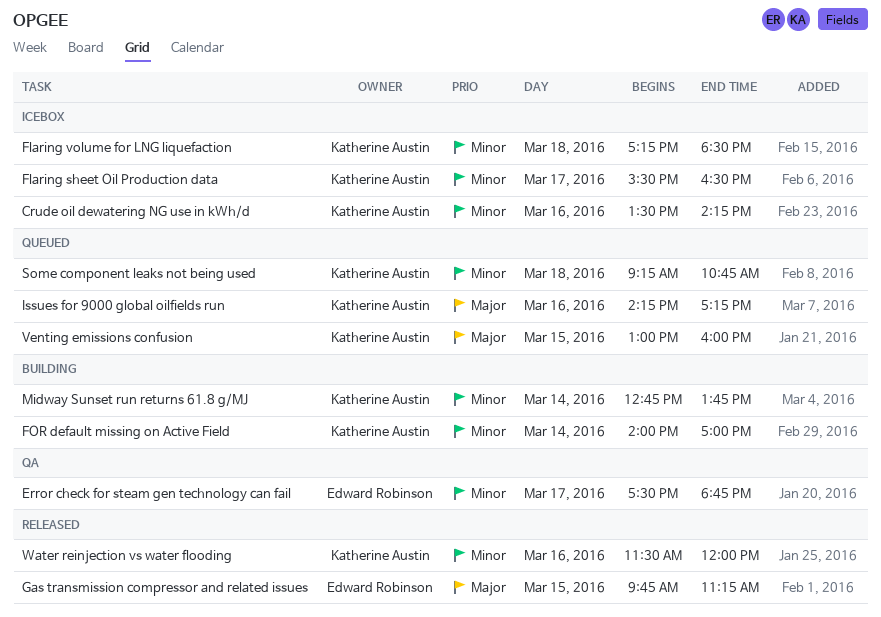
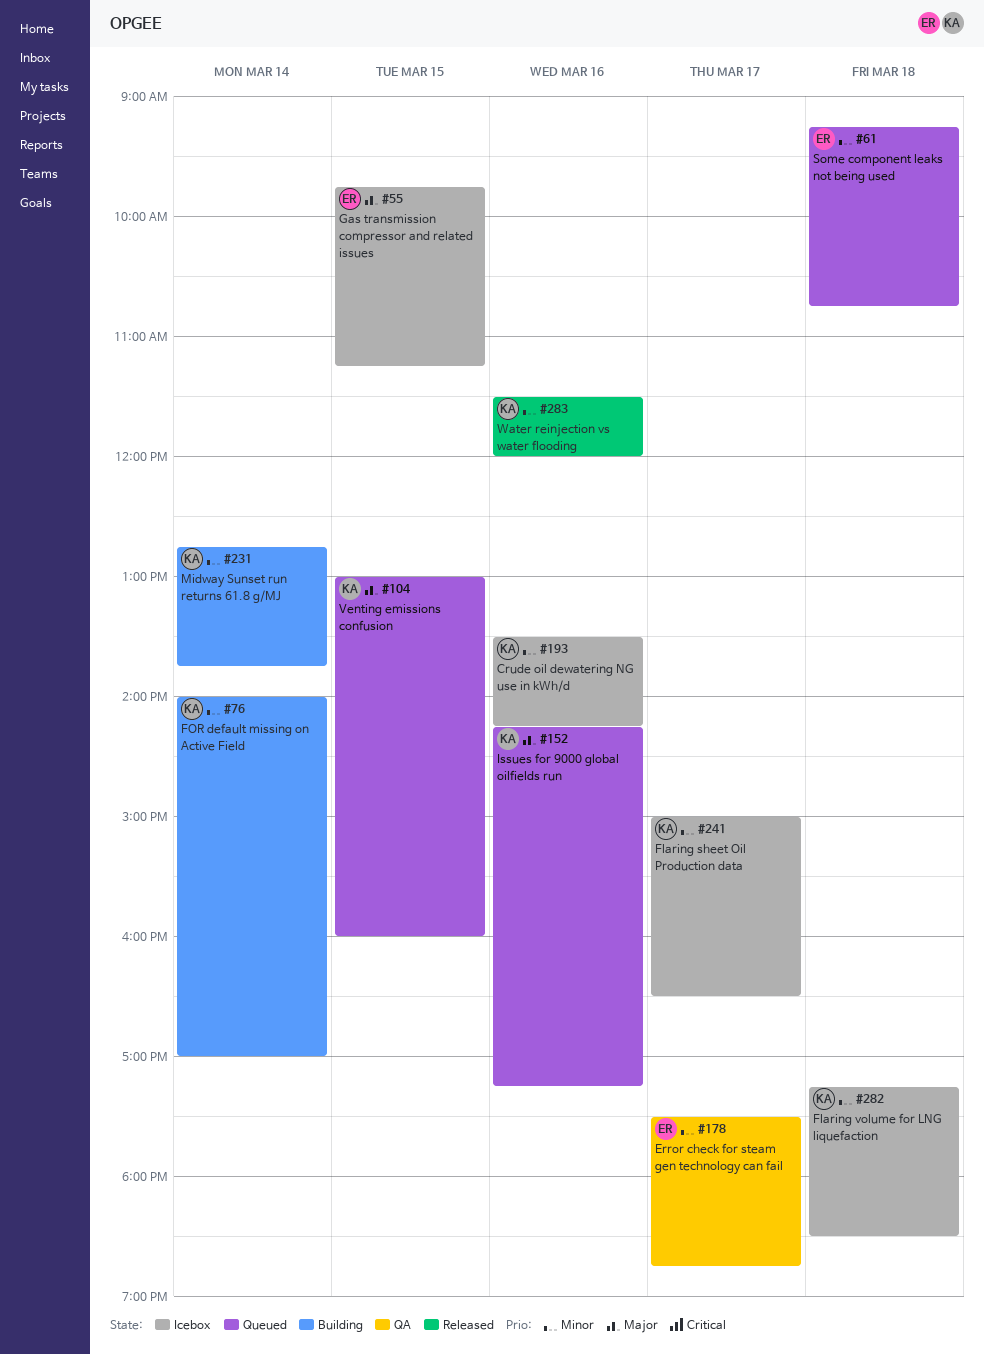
Flaring sheet Oil Production data, begins: 15:30 -> 15:00
Gas transmission compressor and related issues, status: Released -> Icebox
Some component leaks not being used, owner: Katherine Austin -> Edward Robinson

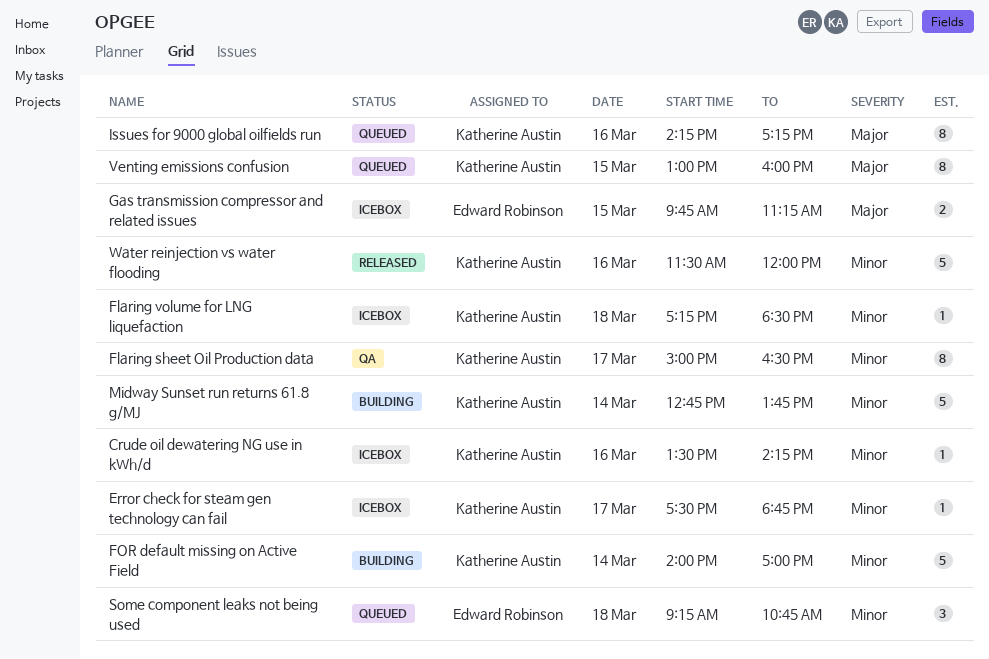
Error check for steam gen technology can fail, status: QA -> Icebox
Error check for steam gen technology can fail, owner: Edward Robinson -> Katherine Austin
Flaring sheet Oil Production data, status: Icebox -> QA

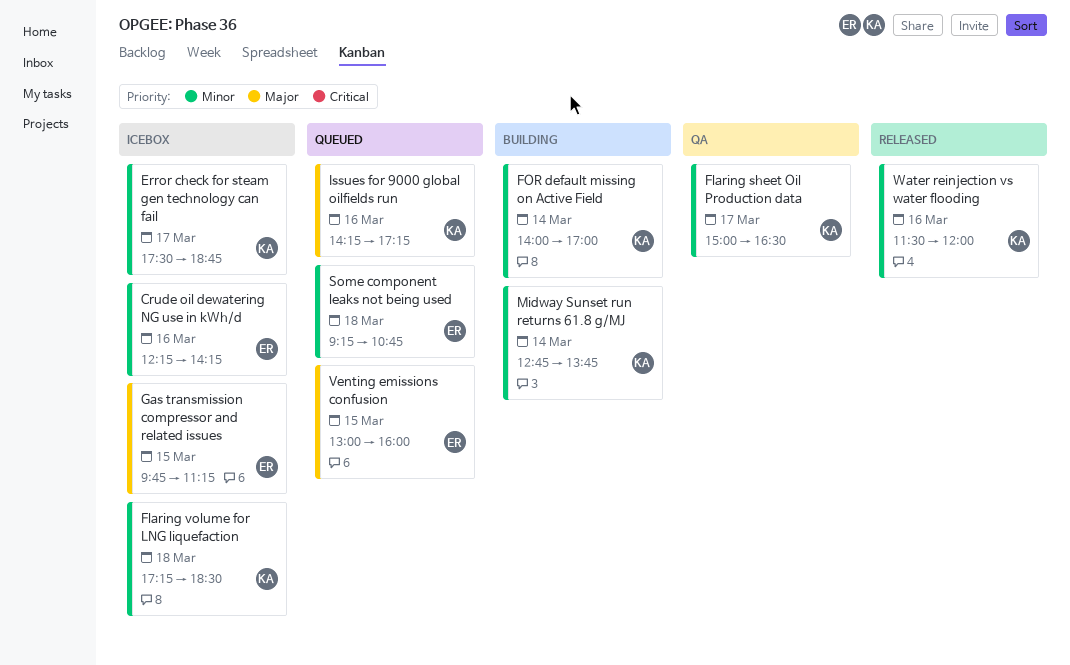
Crude oil dewatering NG use in kWh/d, owner: Katherine Austin -> Edward Robinson
Crude oil dewatering NG use in kWh/d, begins: 13:30 -> 12:15
Venting emissions confusion, owner: Katherine Austin -> Edward Robinson

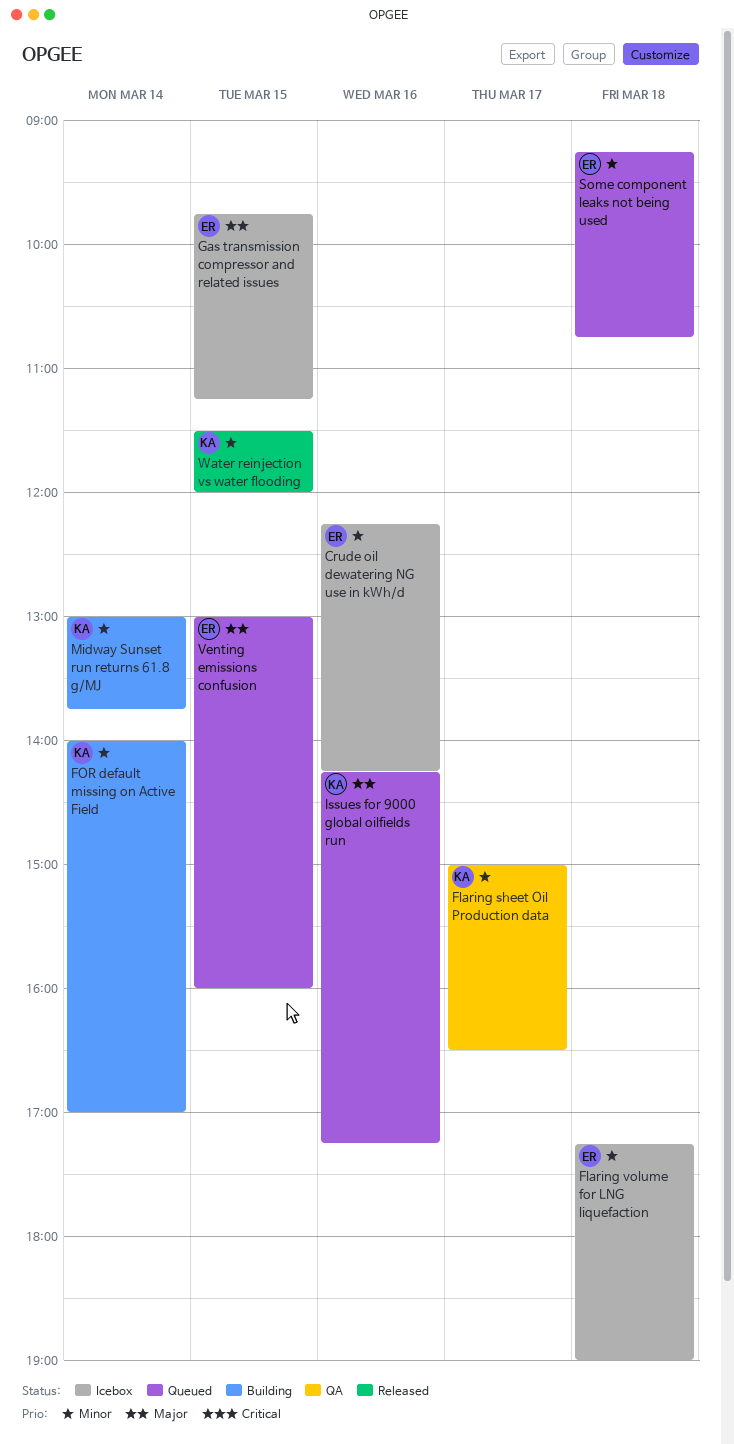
Error check for steam gen technology can fail: present -> none
Flaring volume for LNG liquefaction, owner: KA -> ER
Flaring volume for LNG liquefaction, ends: 18:30 -> 19:00
Midway Sunset run returns 61.8 g/MJ, begins: 12:45 -> 13:00
Water reinjection vs water flooding, day: Mar 16 -> Mar 15

